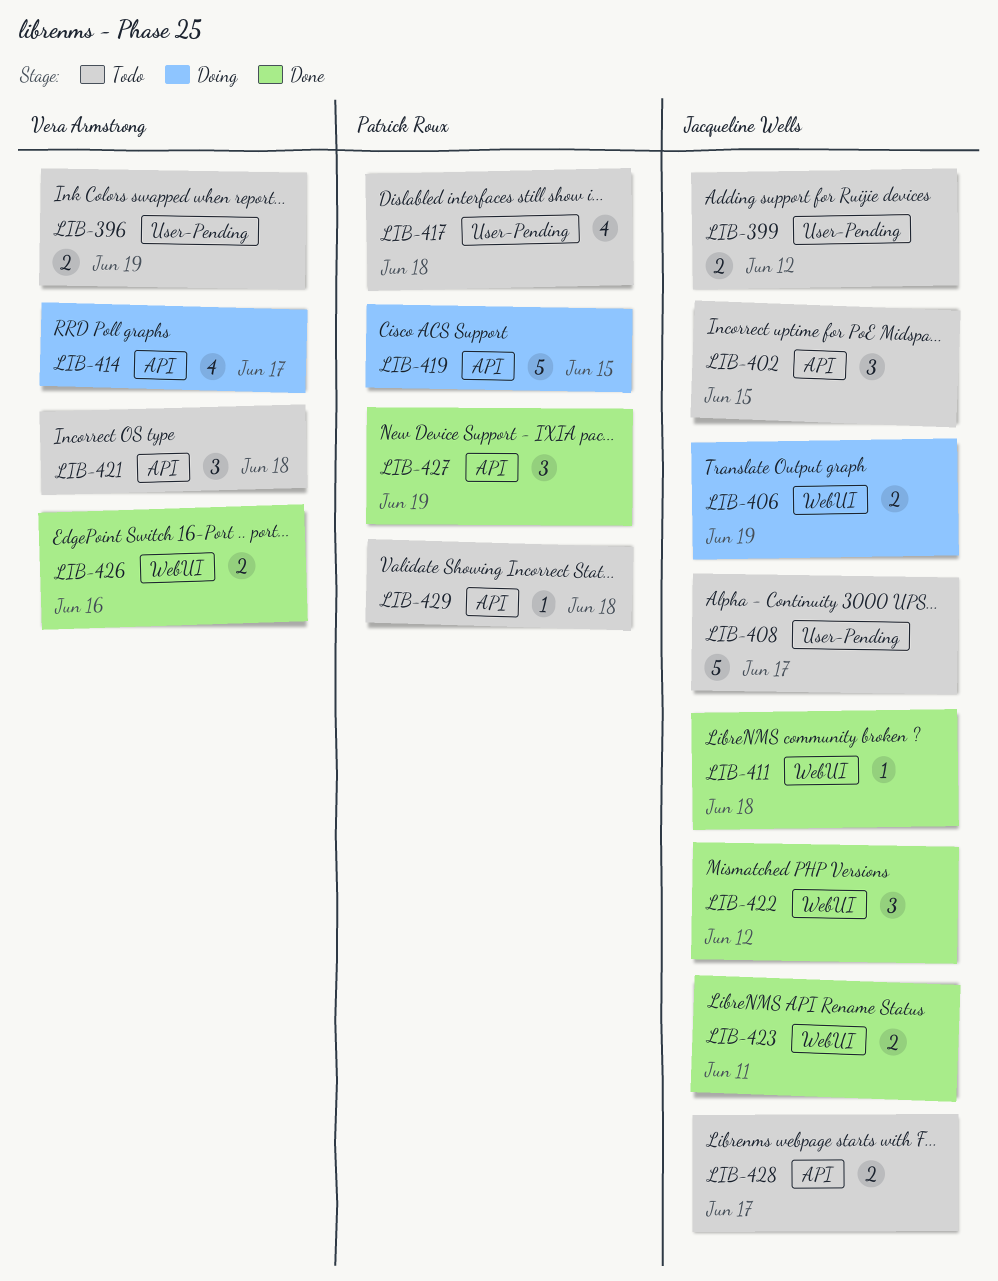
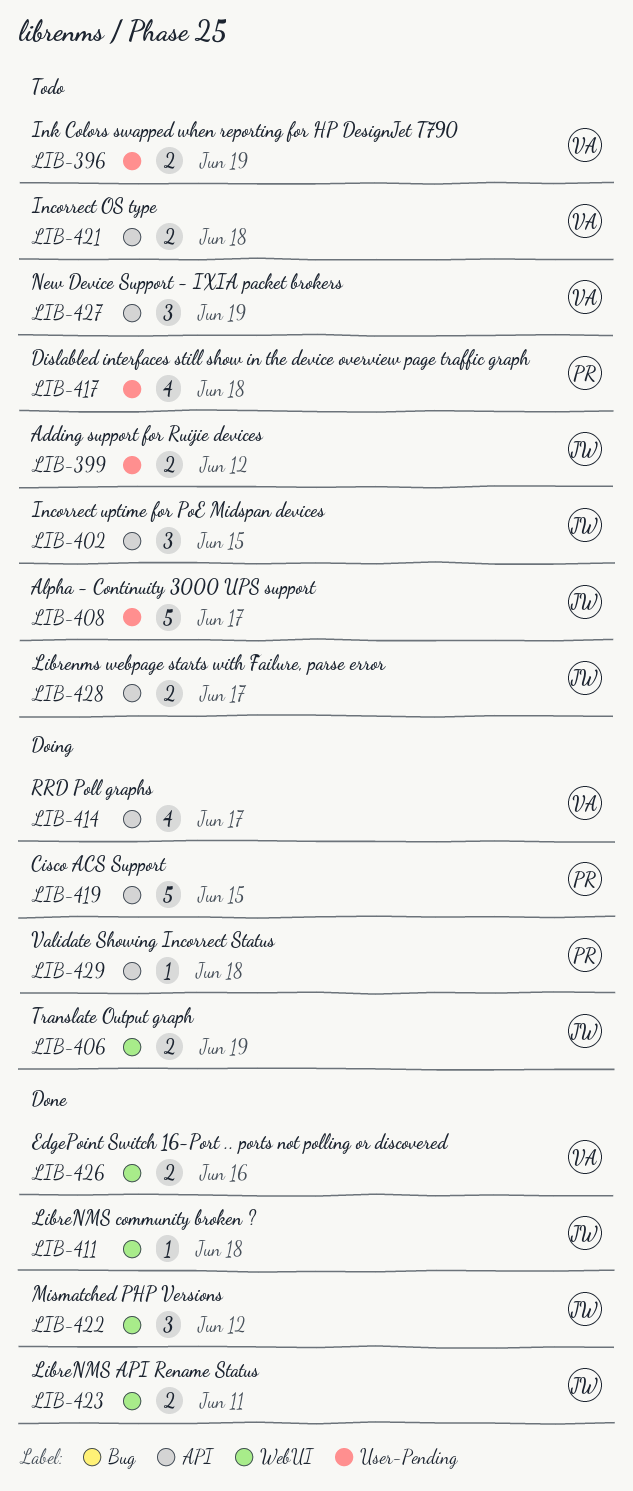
LIB-421, estimate: 3 -> 2
LIB-427, status: Done -> Todo
LIB-427, owner: Patrick Roux -> Vera Armstrong
LIB-429, status: Todo -> Doing

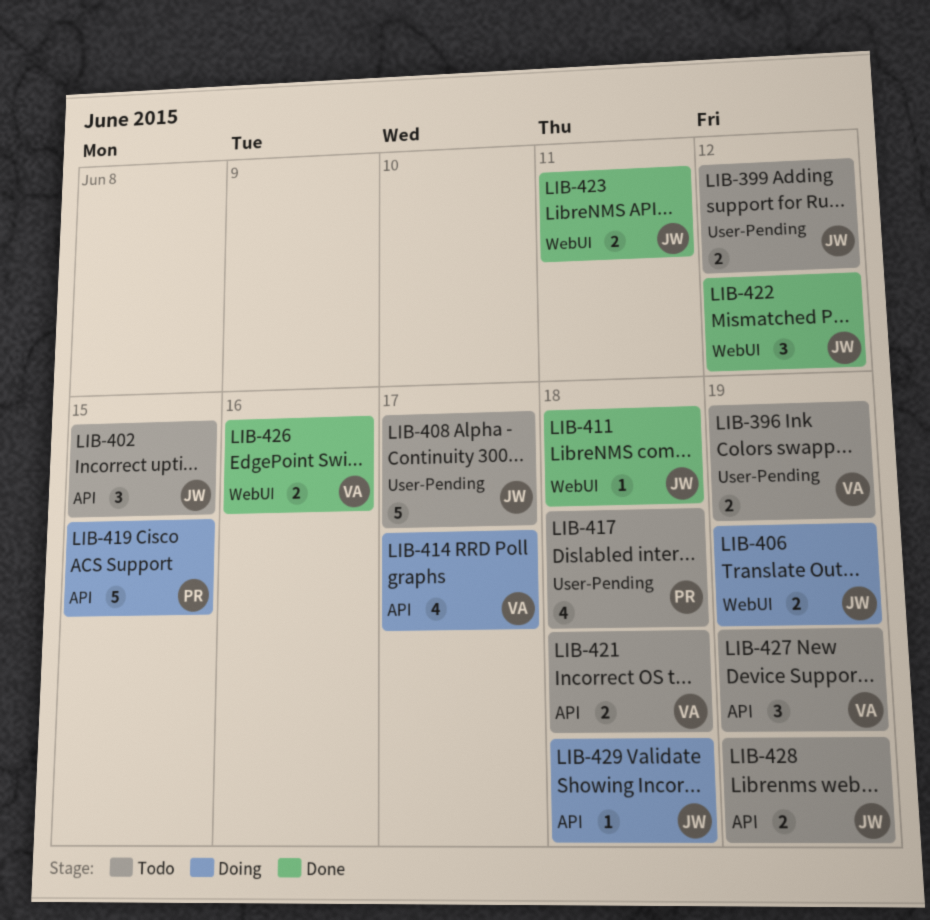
LIB-428, due: Jun 17 -> Jun 19
LIB-429, owner: PR -> JW

